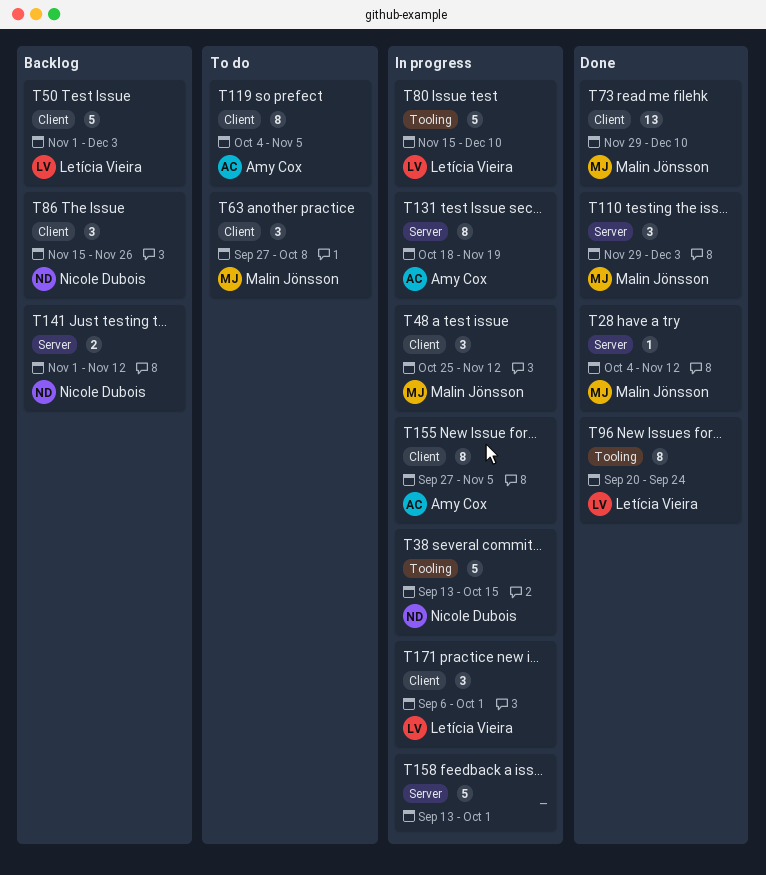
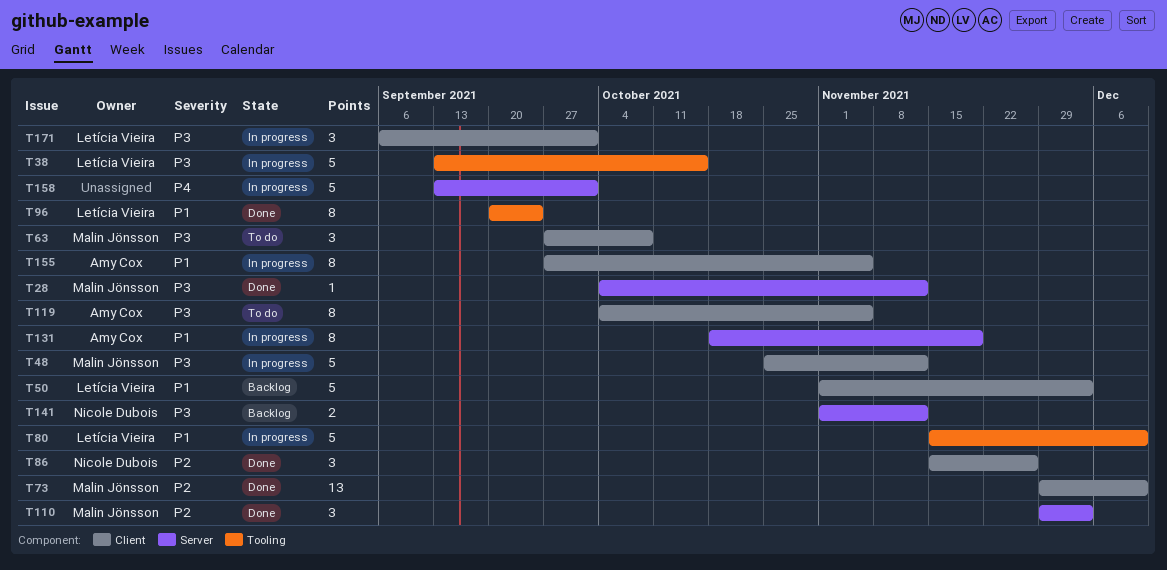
T38, owner: Nicole Dubois -> Letícia Vieira
T48, estimate: 3 -> 5
T86, status: Backlog -> Done

